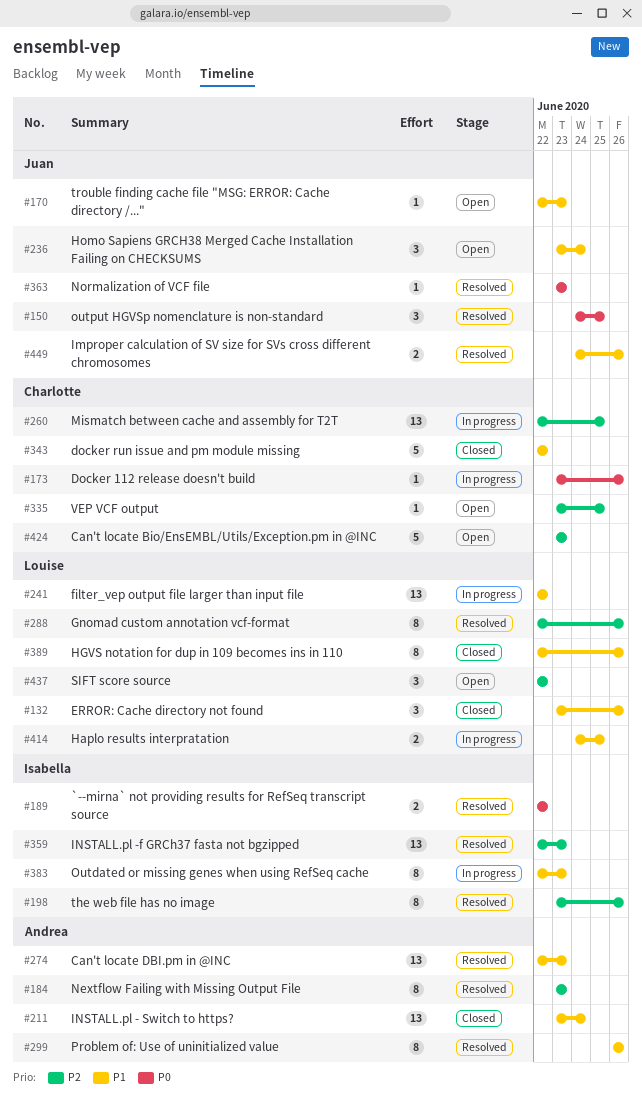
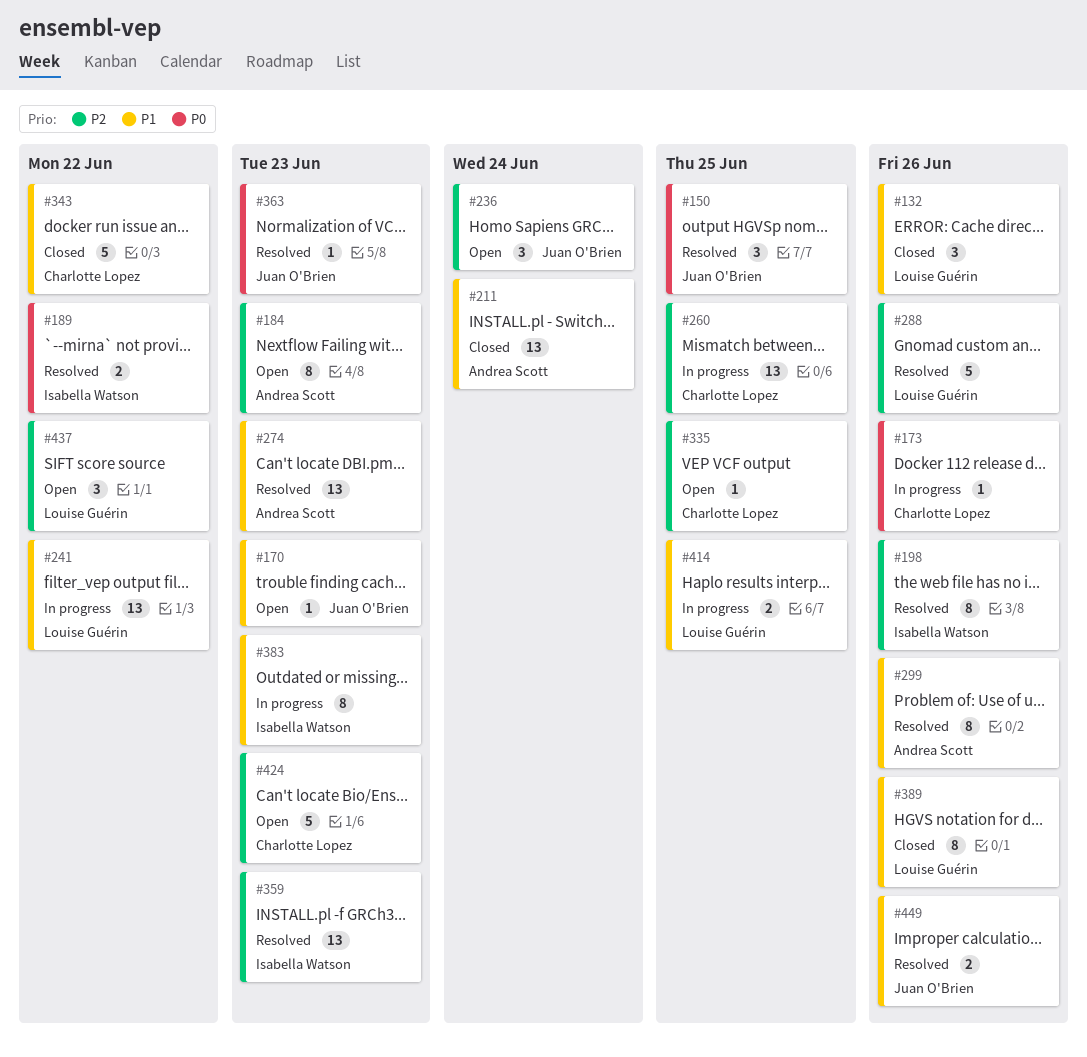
#184, status: Resolved -> Open
#236, priority: P1 -> P2
#288, estimate: 8 -> 5

